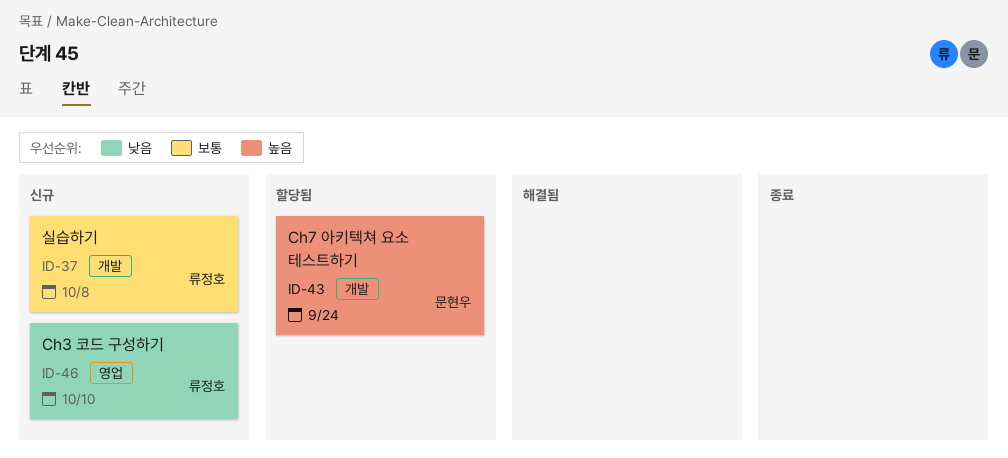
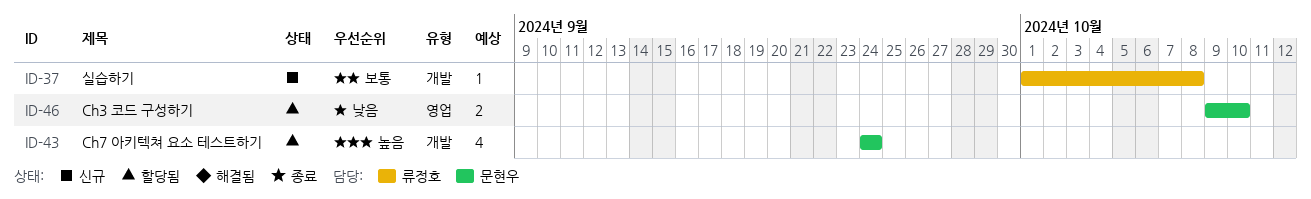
ID-46, status: 신규 -> 할당됨
ID-46, owner: 류정호 -> 문현우

